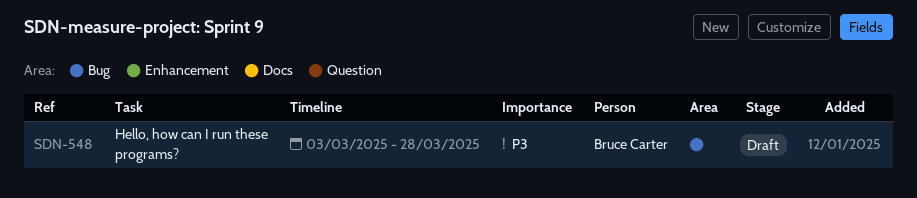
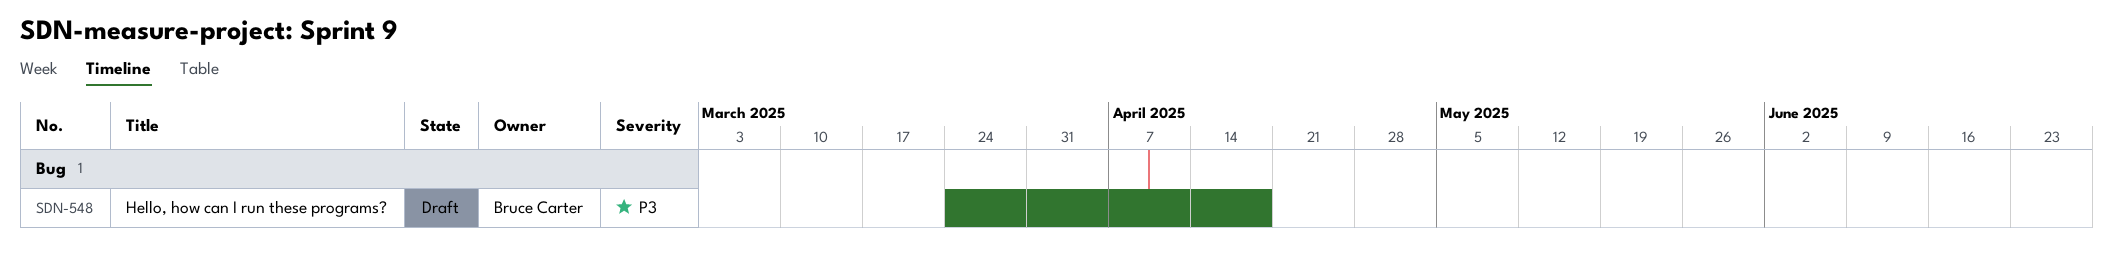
SDN-548, start: Mar 3 -> Mar 24
SDN-548, due: Mar 28 -> Apr 18

